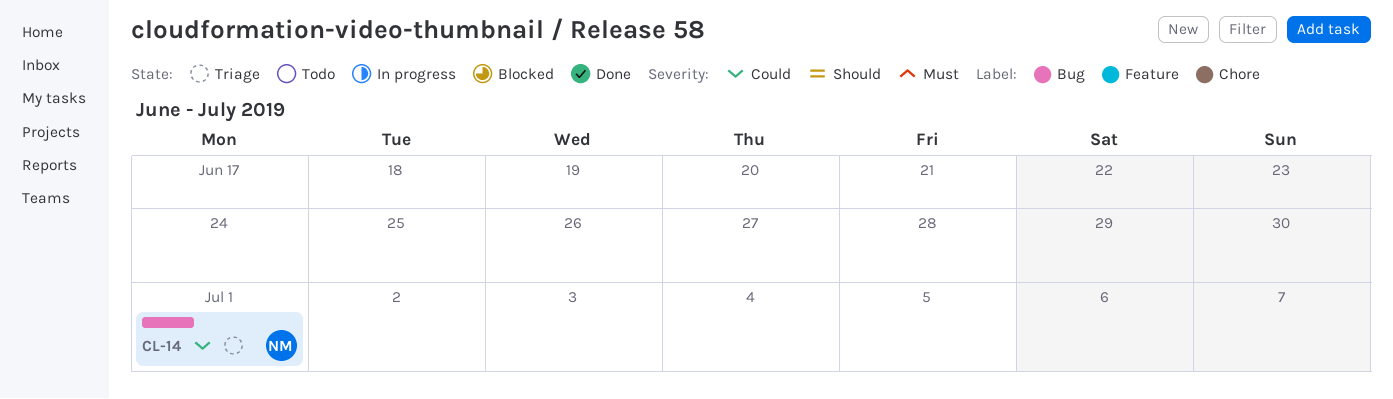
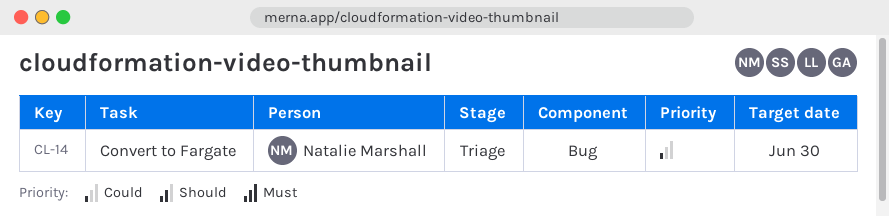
CL-14, due: Jul 1 -> Jun 30

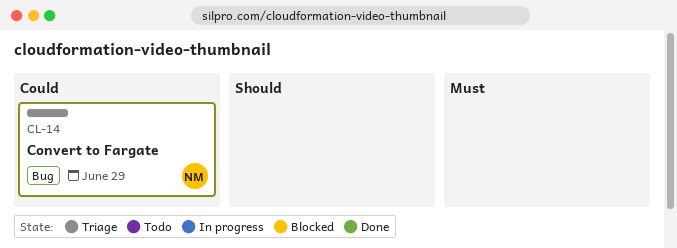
CL-14, due: Jun 30 -> Jun 29

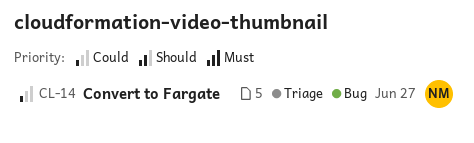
CL-14, due: Jun 29 -> Jun 27

